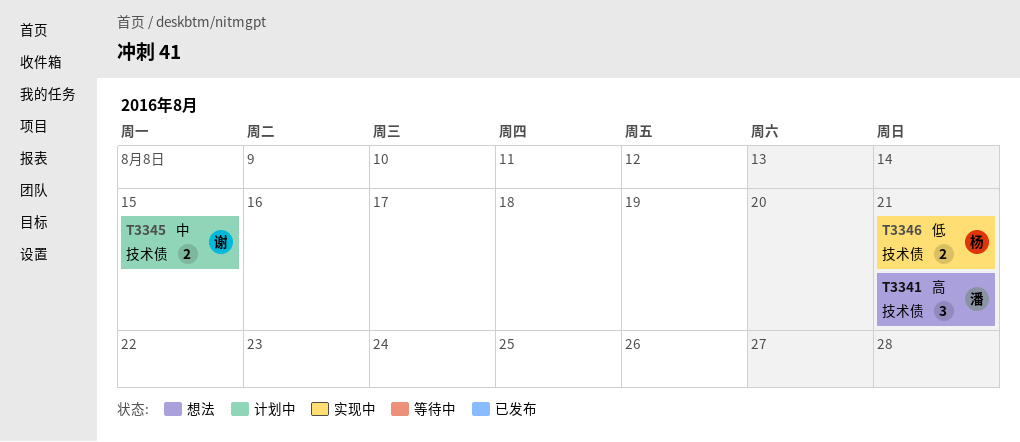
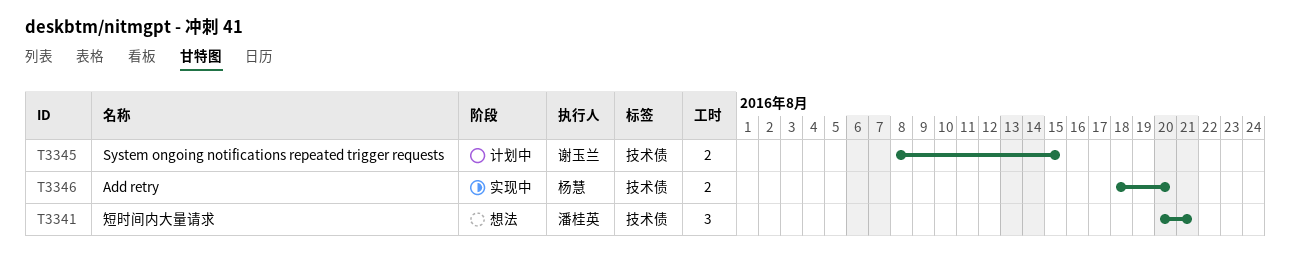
T3346, due: Aug 21 -> Aug 20

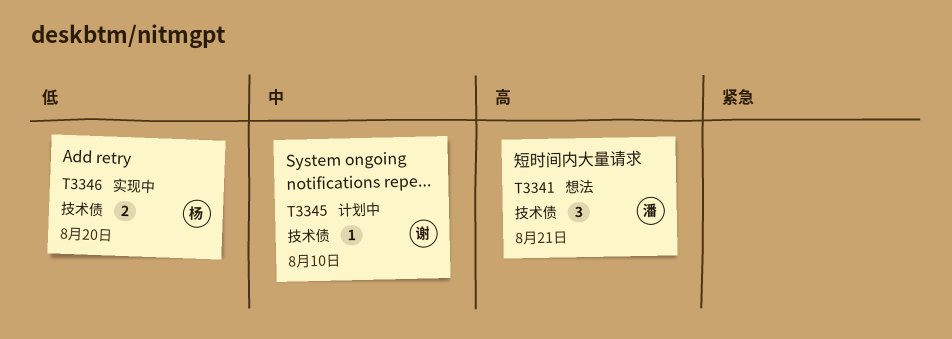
T3345, estimate: 2 -> 1
T3345, due: Aug 15 -> Aug 10

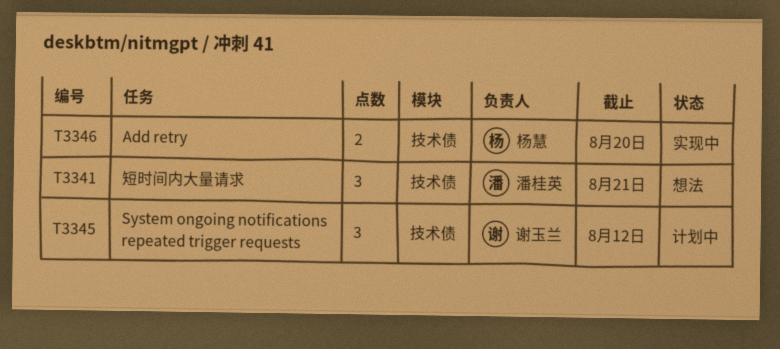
T3345, estimate: 1 -> 3
T3345, due: Aug 10 -> Aug 12

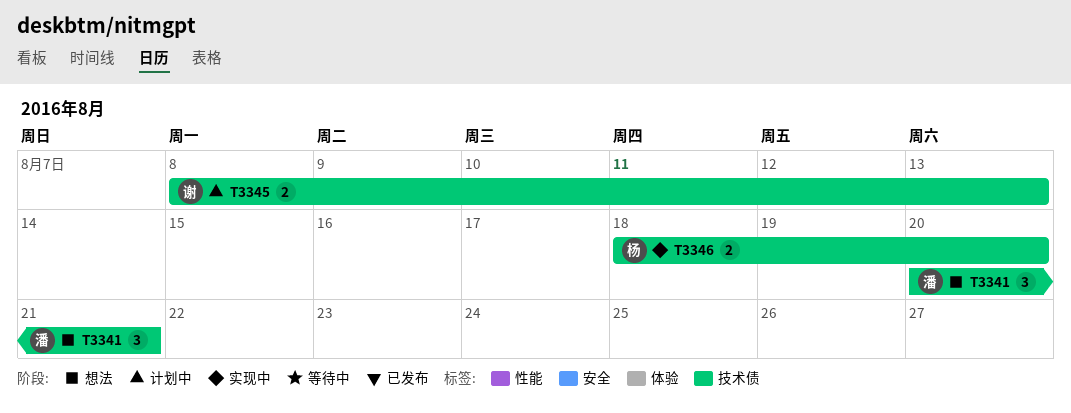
T3345, estimate: 3 -> 2
T3345, due: Aug 12 -> Aug 13

